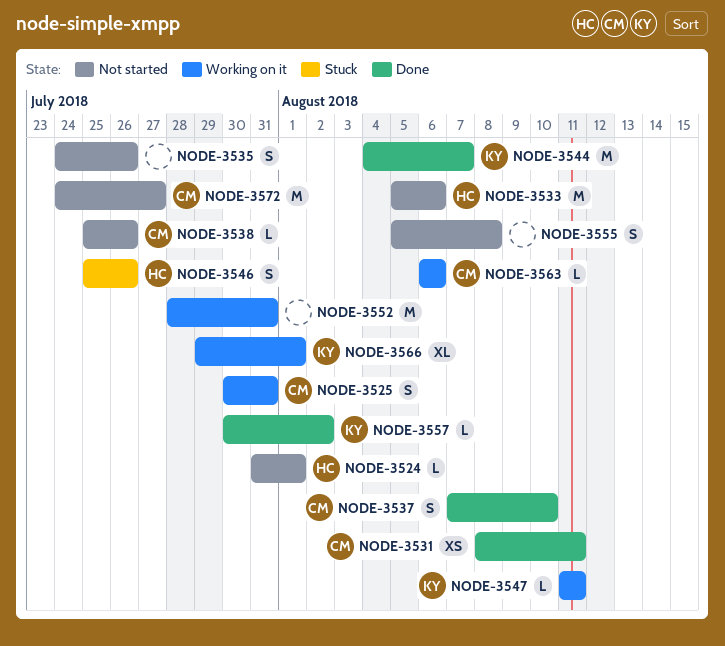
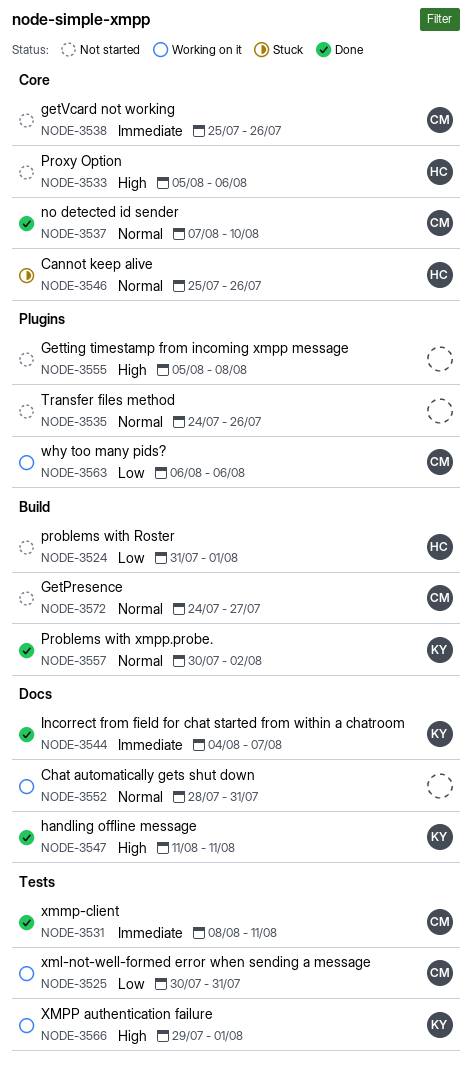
NODE-3547, status: Working on it -> Done

